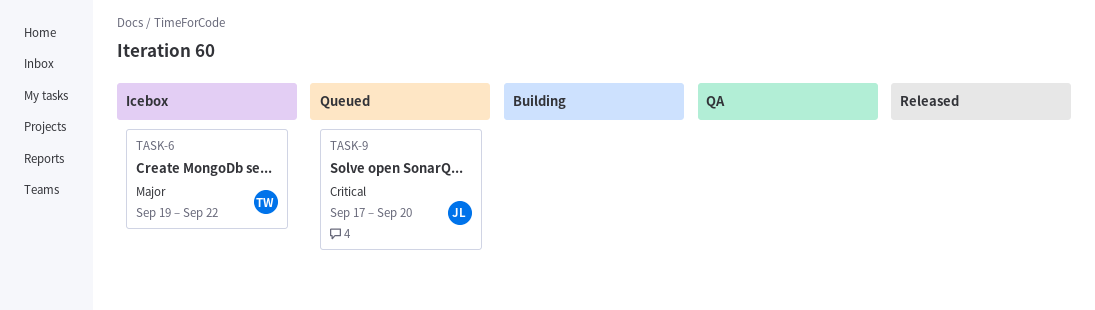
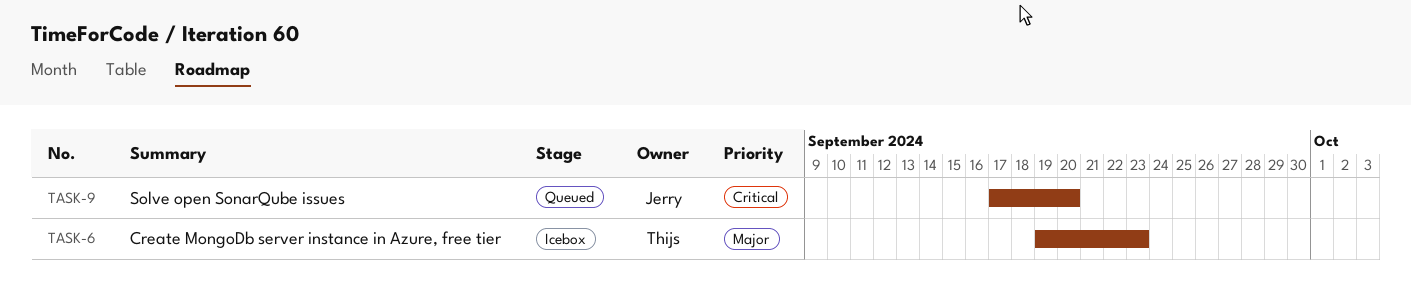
TASK-6, due: Sep 22 -> Sep 23

